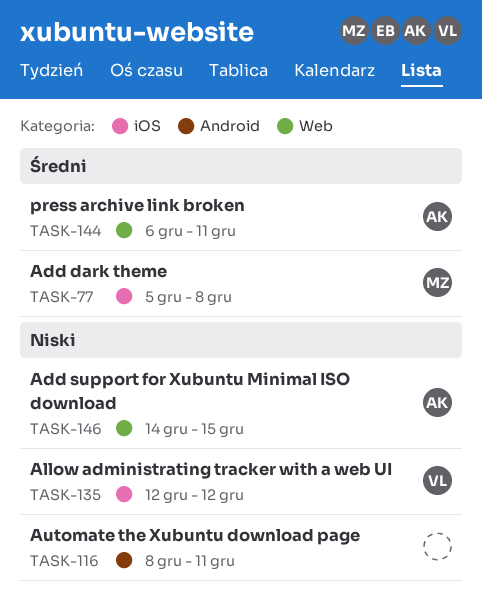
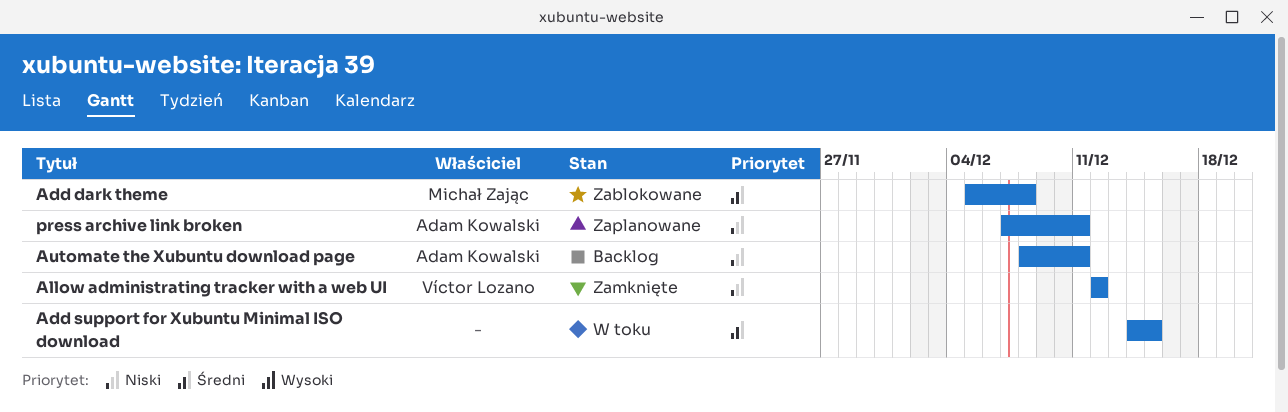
Add support for Xubuntu Minimal ISO download, owner: Adam Kowalski -> none
Add support for Xubuntu Minimal ISO download, priority: Niski -> Średni
Automate the Xubuntu download page, owner: none -> Adam Kowalski
press archive link broken, priority: Średni -> Niski
press archive link broken, start: Dec 6 -> Dec 7

